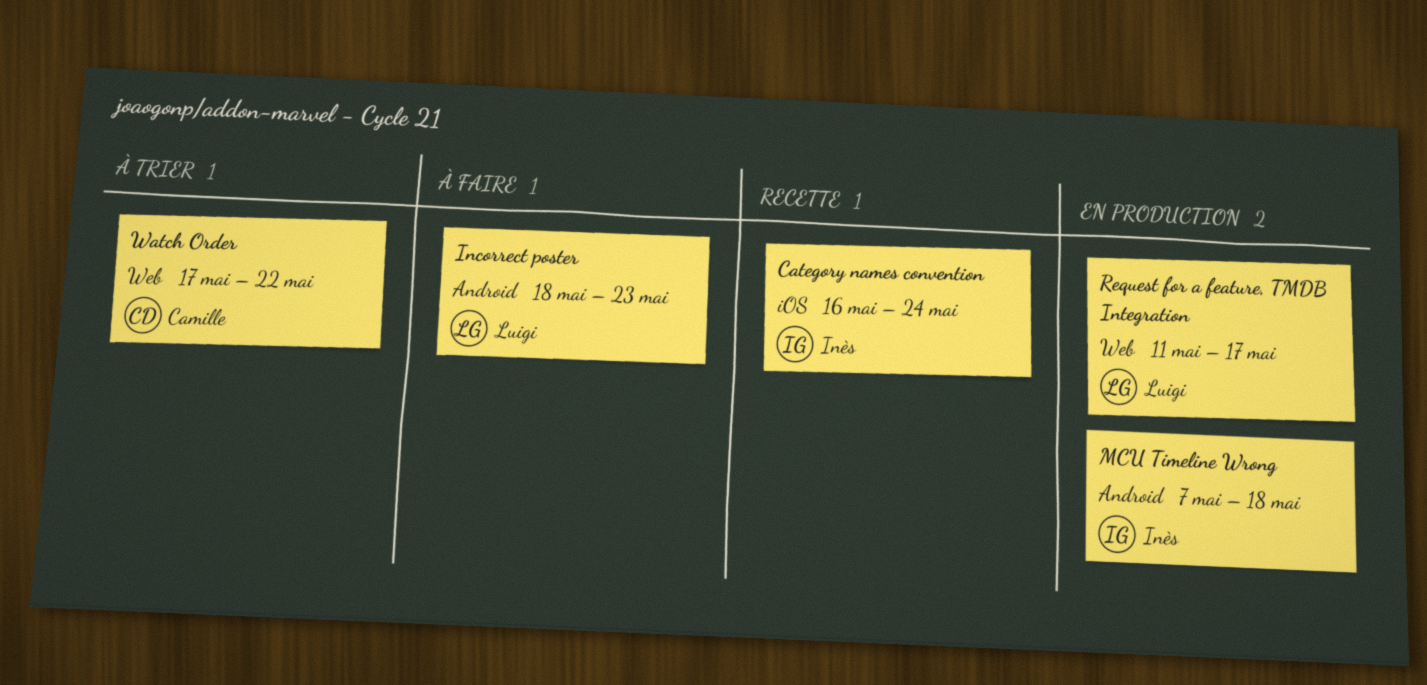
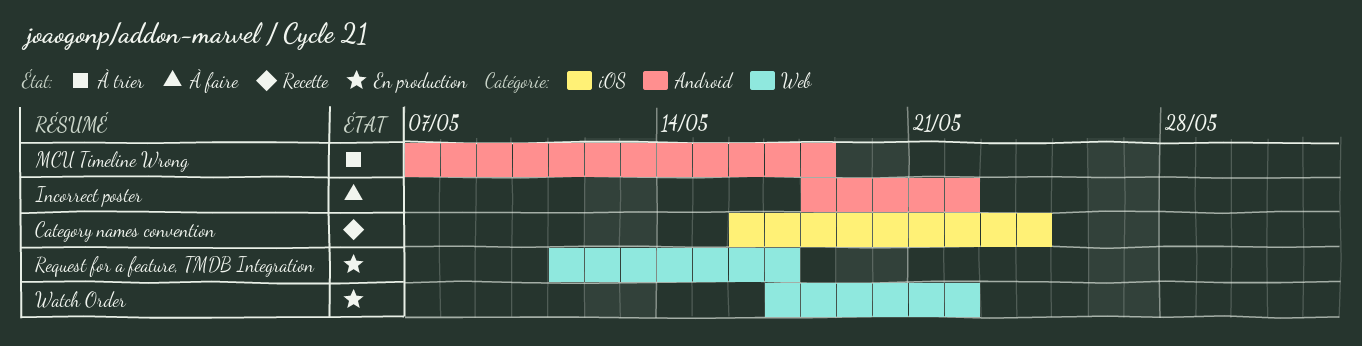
Incorrect poster, due: May 23 -> May 22
MCU Timeline Wrong, status: En production -> À trier
Watch Order, status: À trier -> En production

